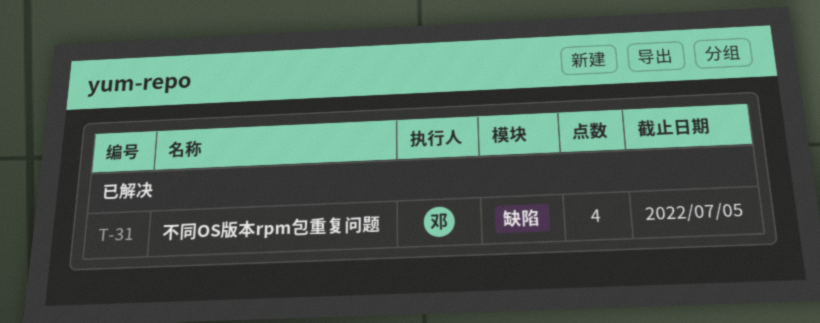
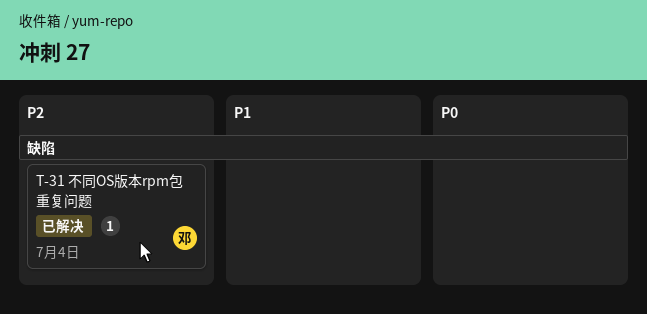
T-31, estimate: 4 -> 1
T-31, due: Jul 5 -> Jul 4

